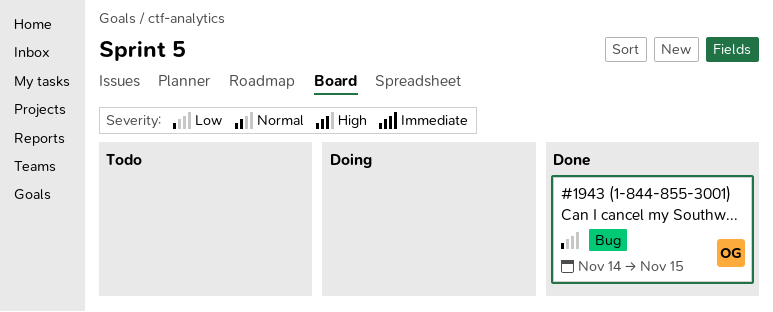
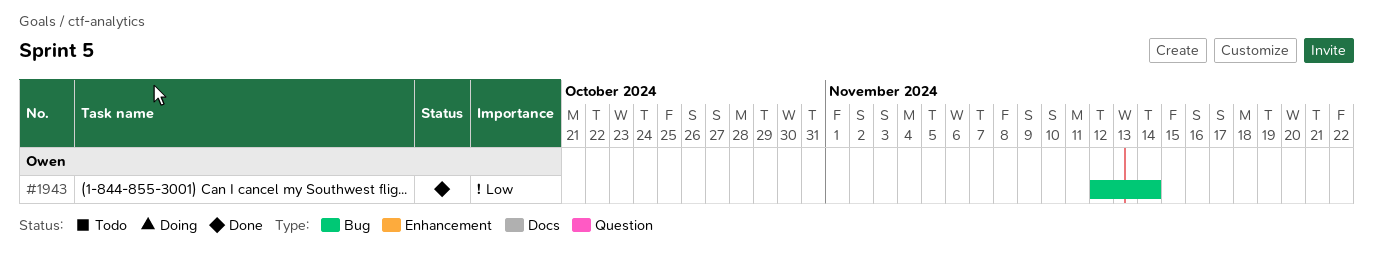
#1943, start: Nov 14 -> Nov 12
#1943, due: Nov 15 -> Nov 14

